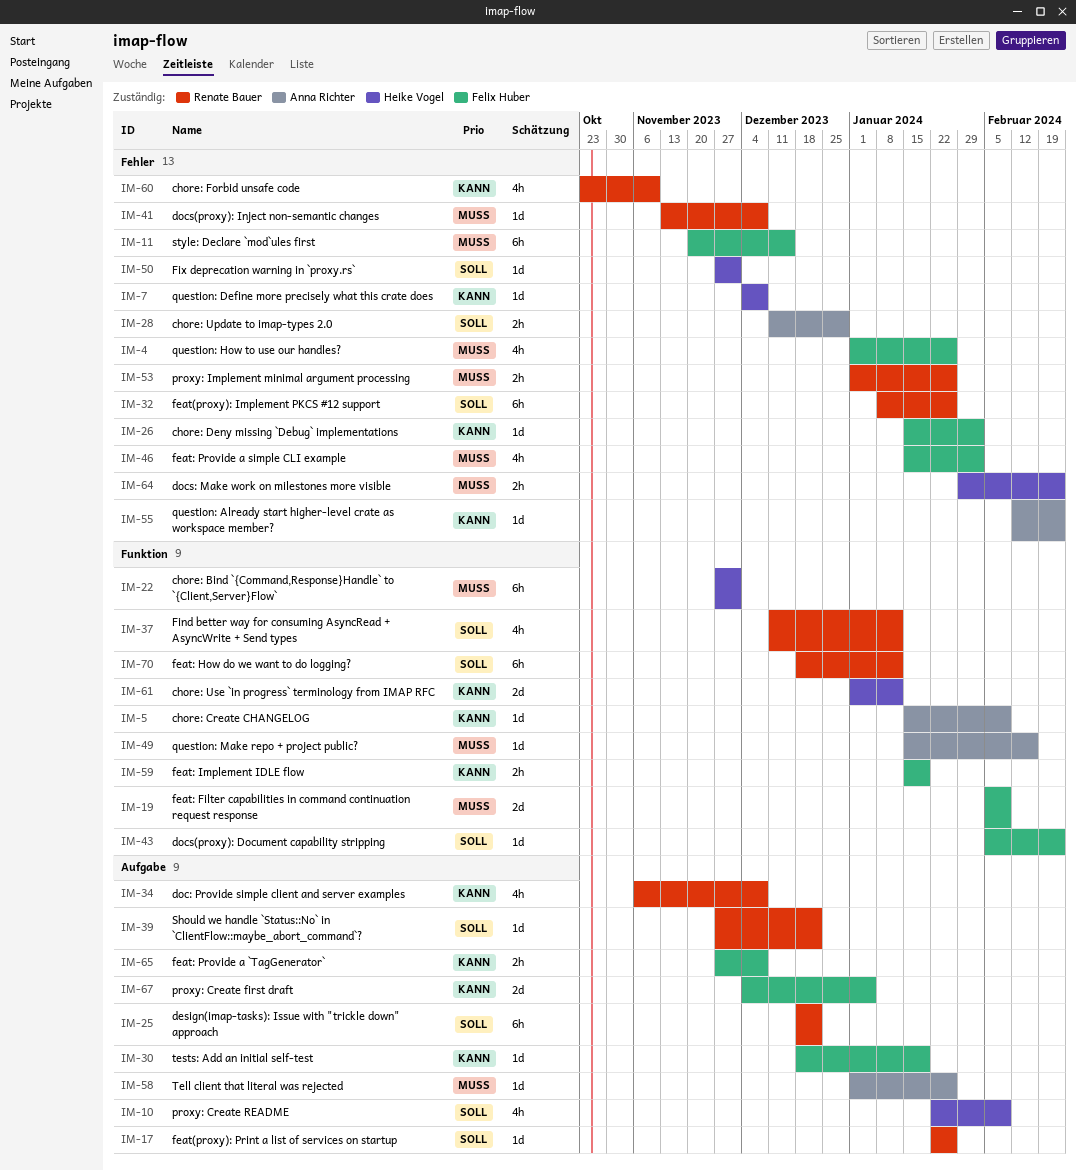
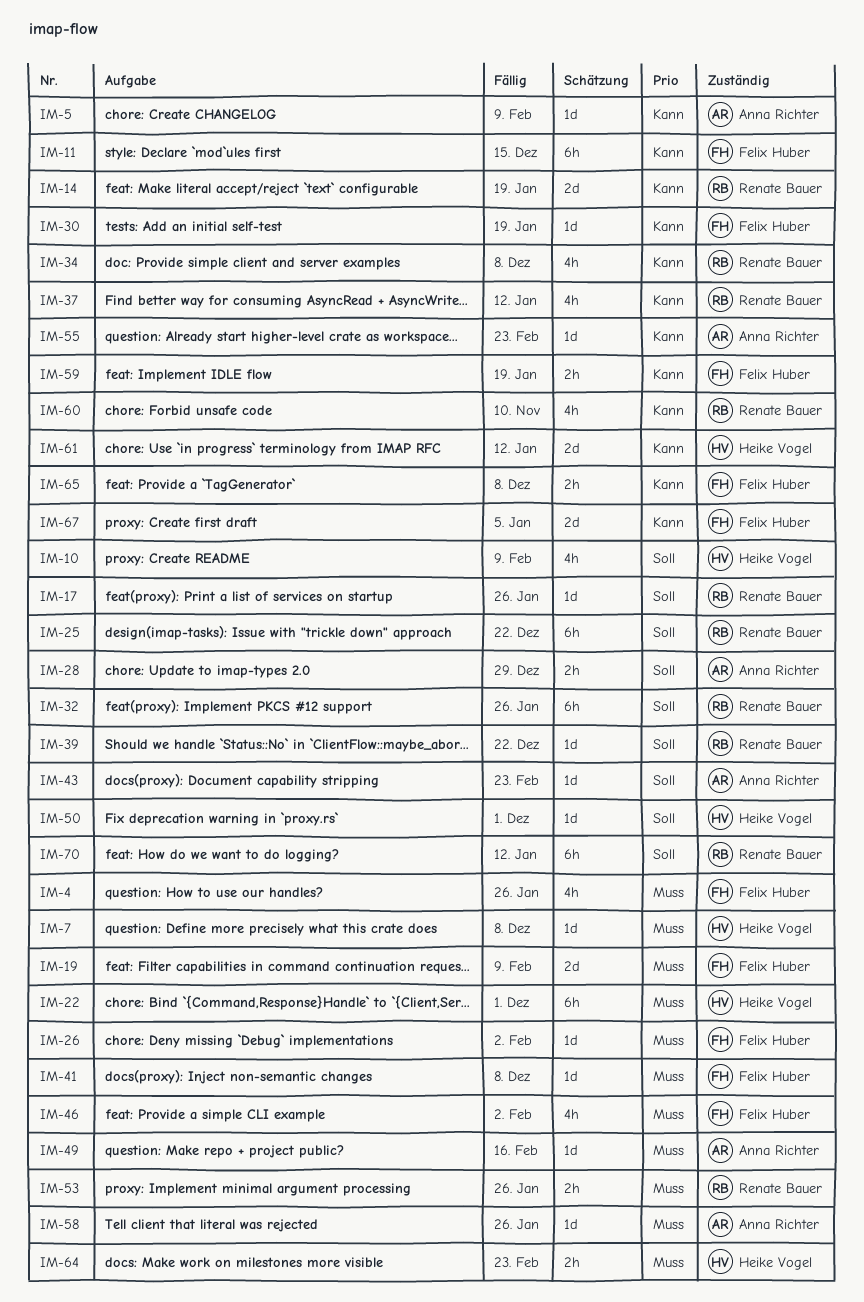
IM-7, priority: Kann -> Muss
IM-11, priority: Muss -> Kann
IM-14: none -> present
IM-26, priority: Kann -> Muss
IM-37, priority: Soll -> Kann
IM-41, owner: Renate Bauer -> Felix Huber
IM-43, owner: Felix Huber -> Anna Richter

